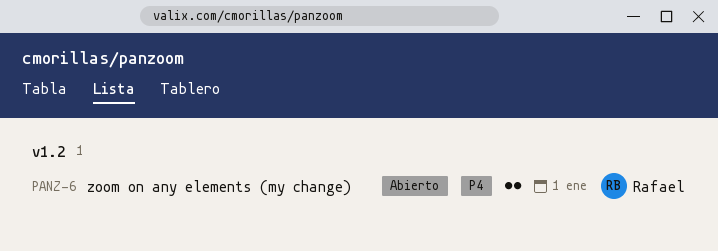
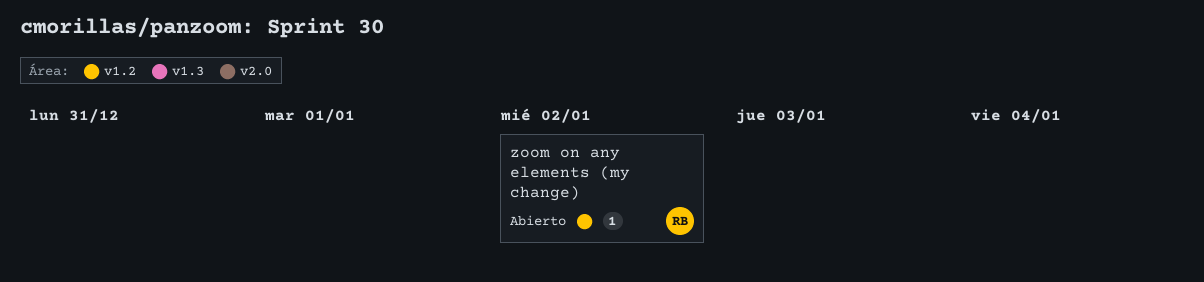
zoom on any elements (my change), estimate: 2 -> 1
zoom on any elements (my change), due: Jan 1 -> Jan 2

